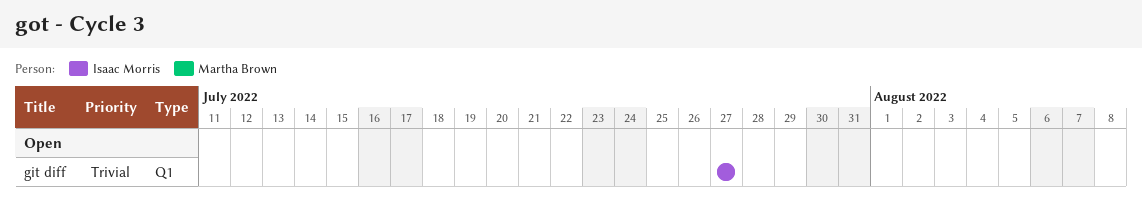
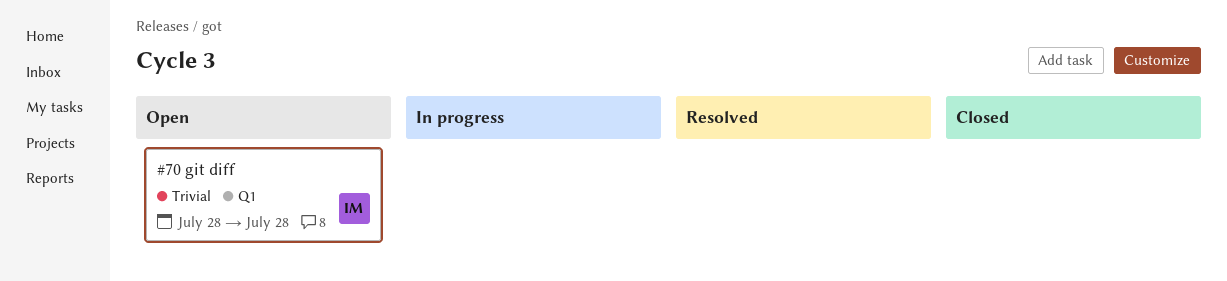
git diff, start: Jul 27 -> Jul 28
git diff, due: Jul 27 -> Jul 28

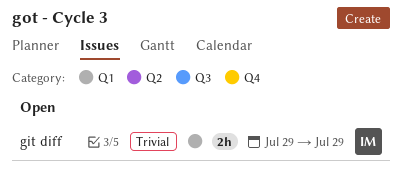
git diff, start: Jul 28 -> Jul 29
git diff, due: Jul 28 -> Jul 29

